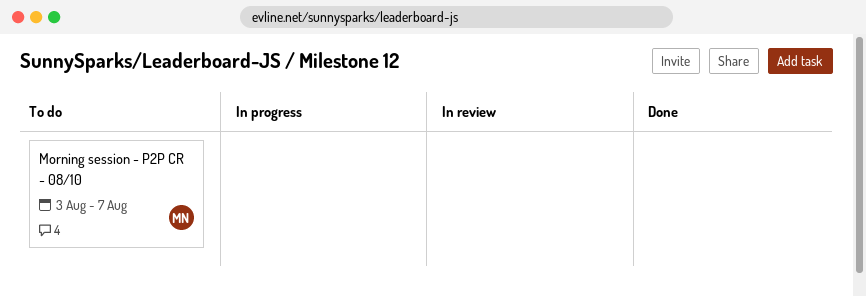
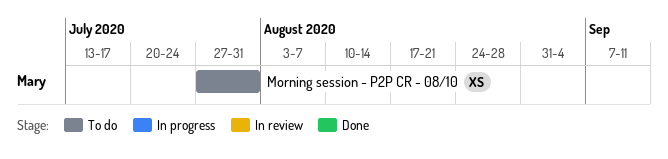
Morning session - P2P CR - 08/10, start: Aug 3 -> Jul 27
Morning session - P2P CR - 08/10, due: Aug 7 -> Jul 31

